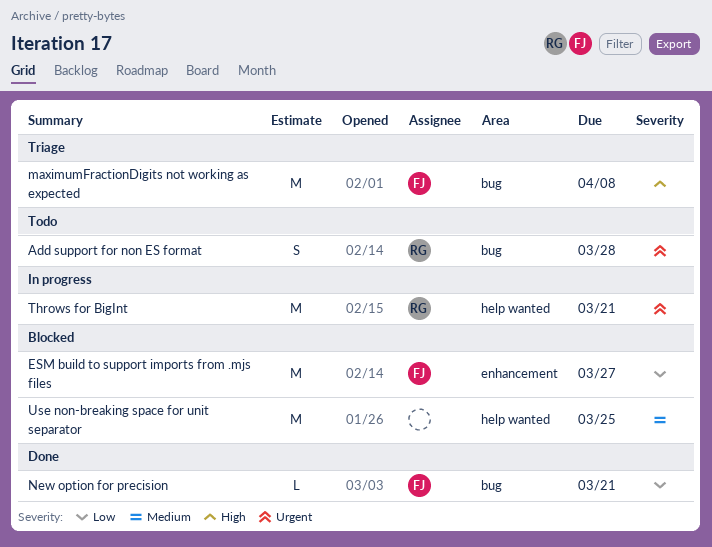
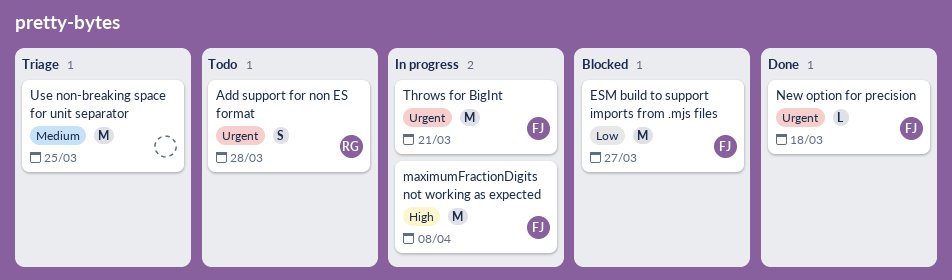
maximumFractionDigits not working as expected, status: Triage -> In progress
New option for precision, priority: Low -> Urgent
New option for precision, due: Mar 21 -> Mar 18
Throws for BigInt, owner: RG -> FJ
Use non-breaking space for unit separator, status: Blocked -> Triage

